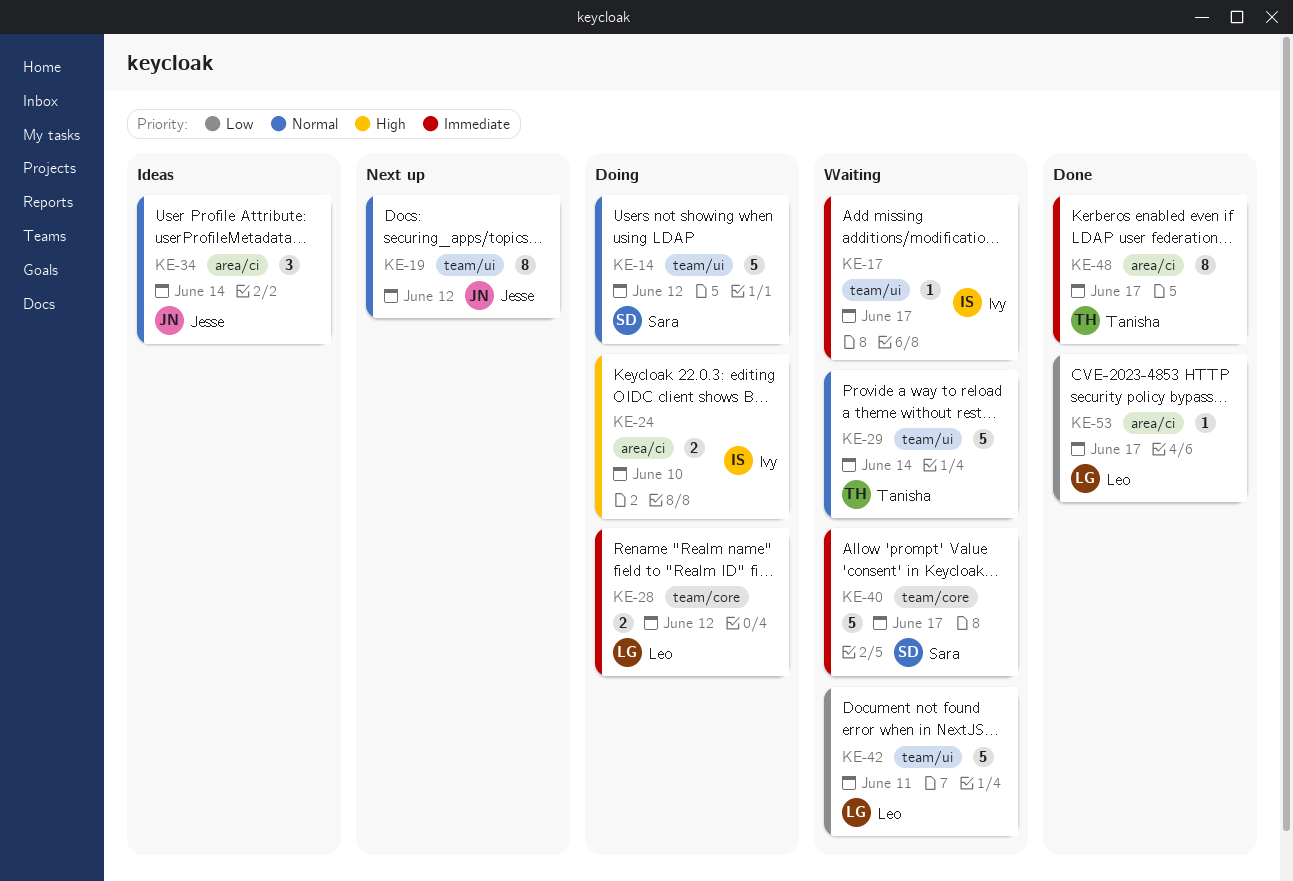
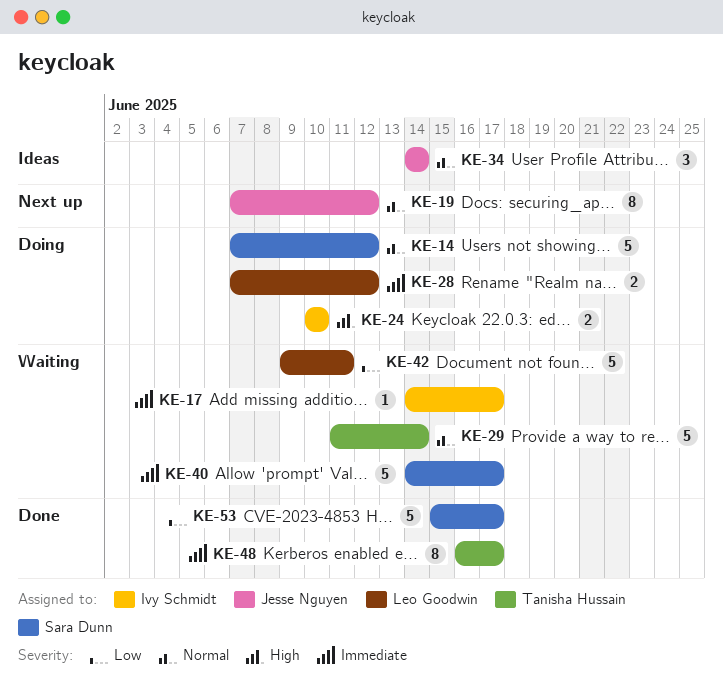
KE-53, owner: Leo Goodwin -> Sara Dunn
KE-53, estimate: 1 -> 5

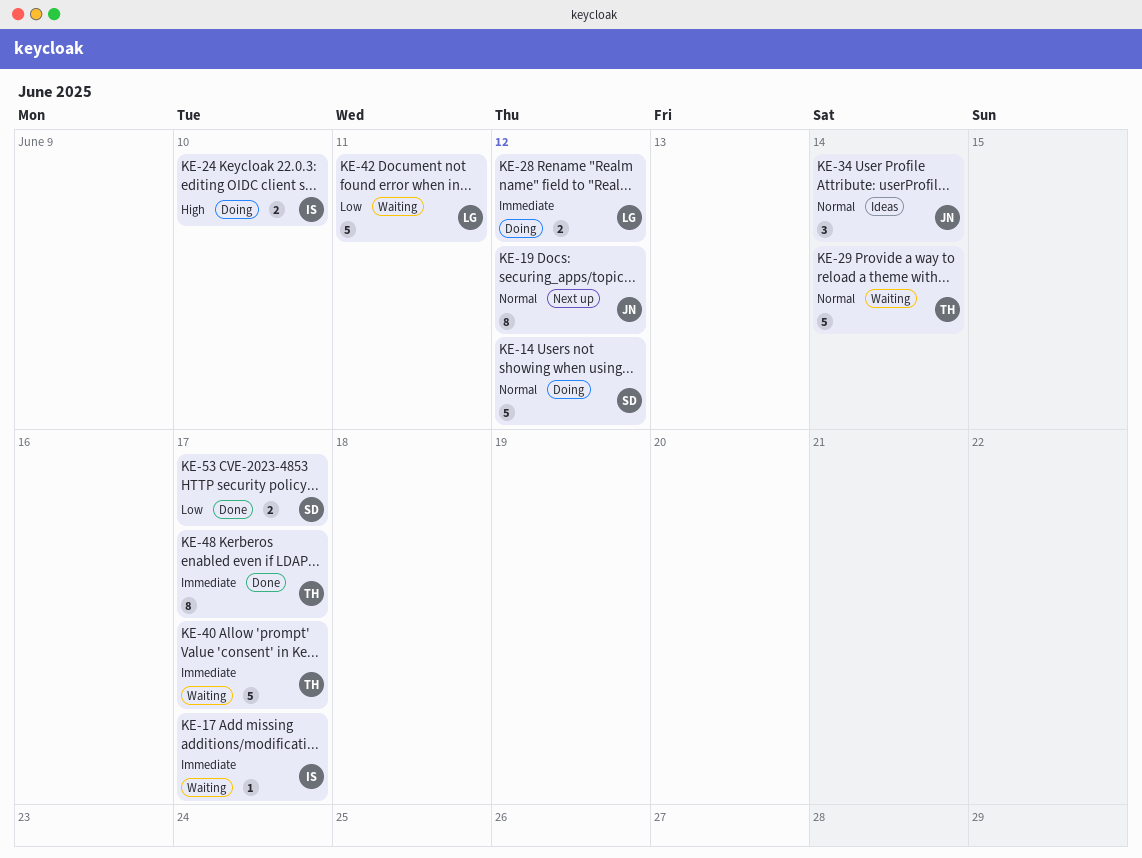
KE-40, owner: Sara Dunn -> Tanisha Hussain
KE-53, estimate: 5 -> 2

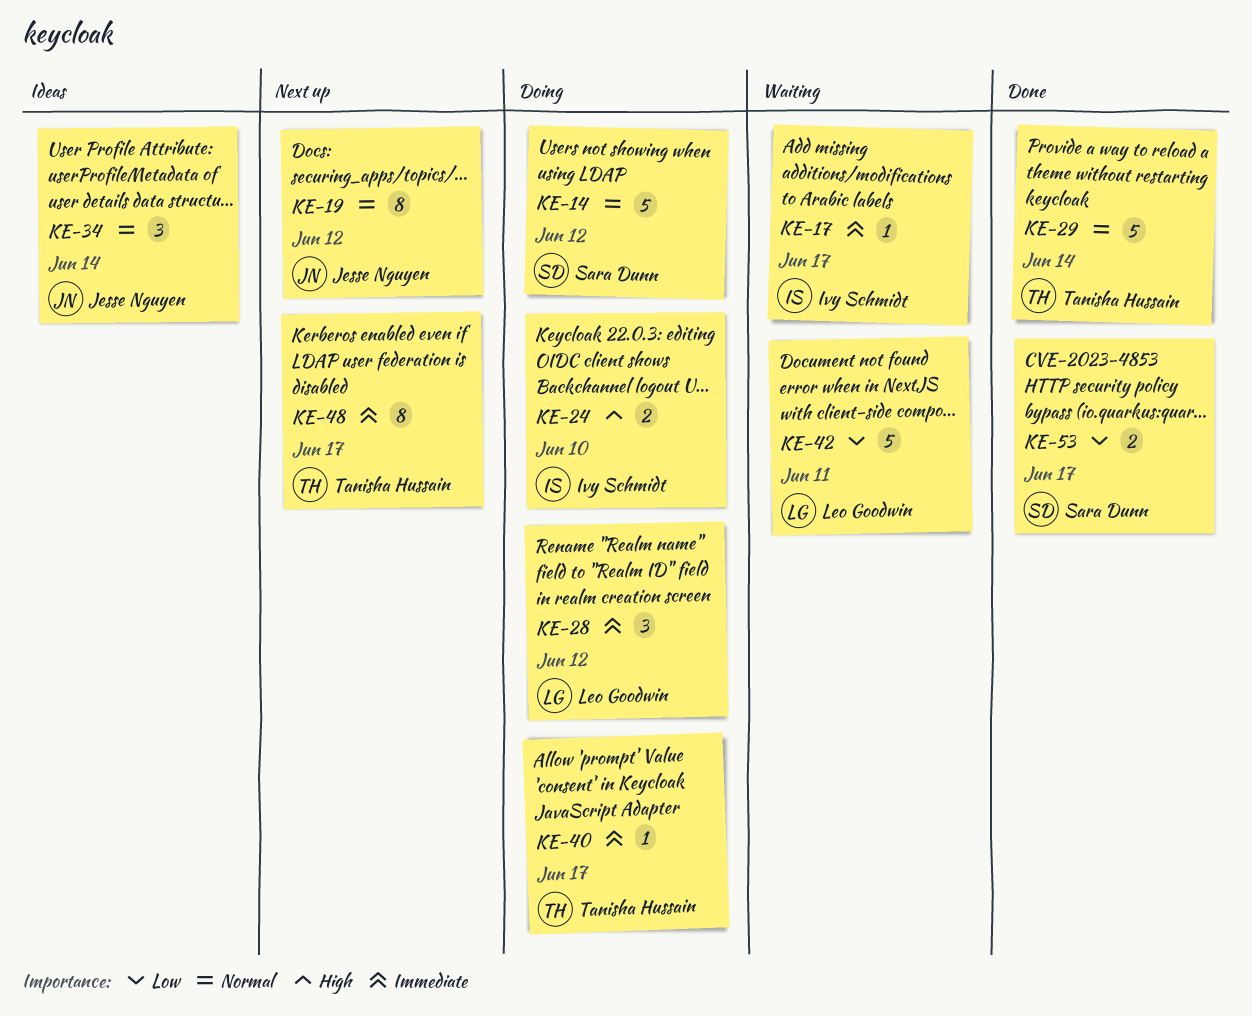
KE-28, estimate: 2 -> 3
KE-29, status: Waiting -> Done
KE-40, status: Waiting -> Doing
KE-40, estimate: 5 -> 1
KE-48, status: Done -> Next up

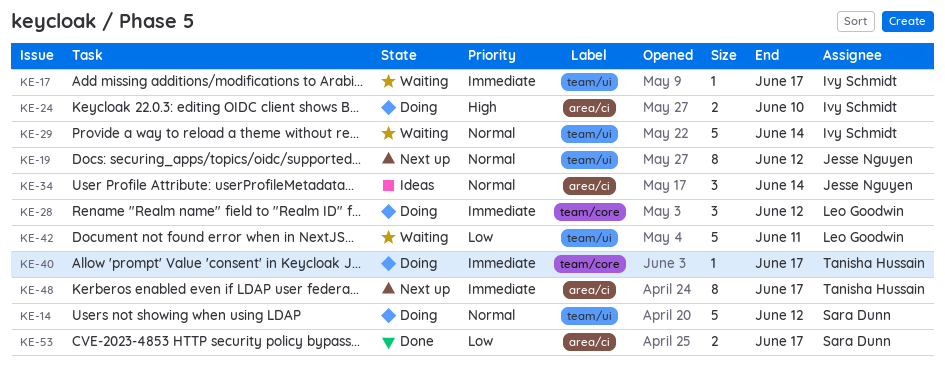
KE-29, status: Done -> Waiting
KE-29, owner: Tanisha Hussain -> Ivy Schmidt

